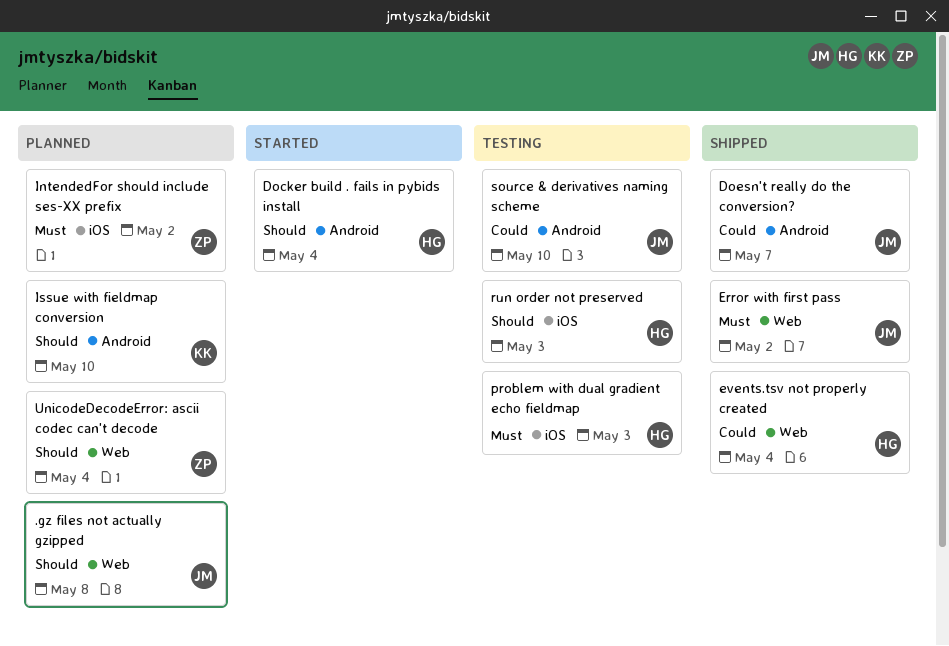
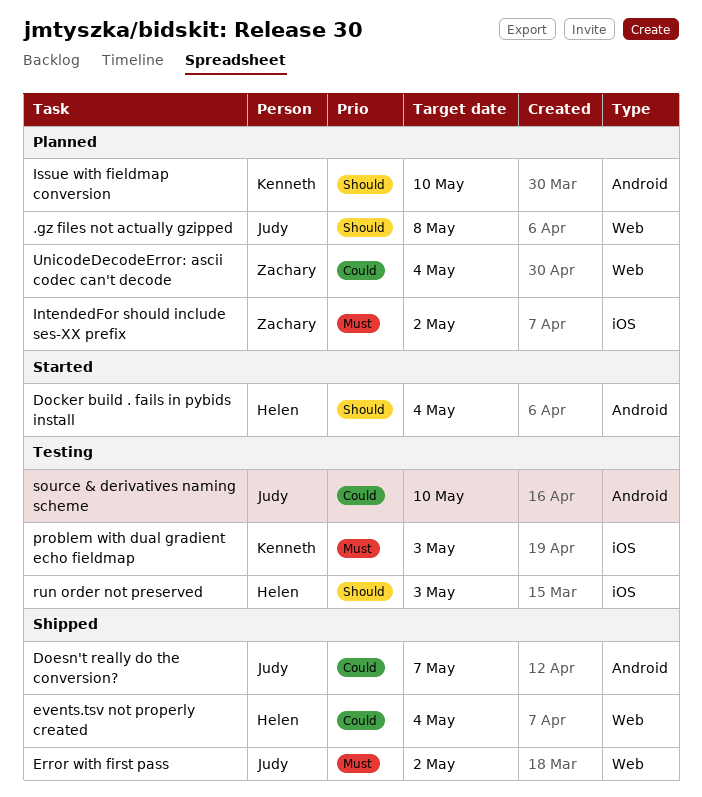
problem with dual gradient echo fieldmap, owner: Helen -> Kenneth
UnicodeDecodeError: ascii codec can't decode, priority: Should -> Could

